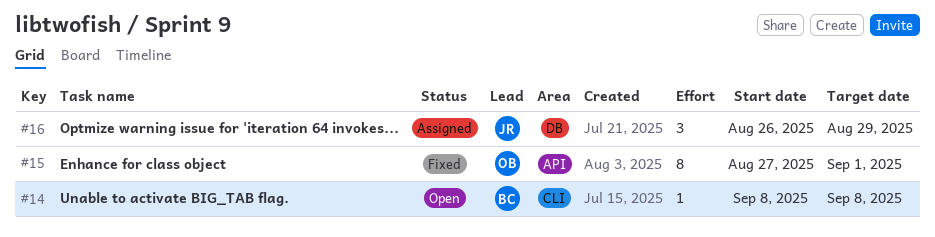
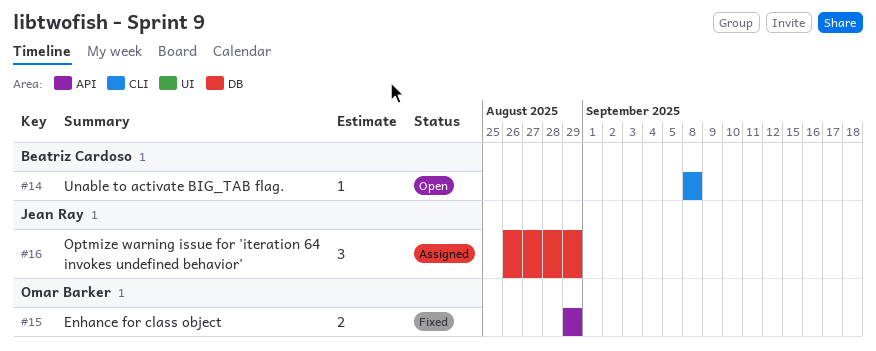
#15, estimate: 8 -> 2
#15, start: Aug 27 -> Aug 29
#15, due: Sep 1 -> Aug 29

